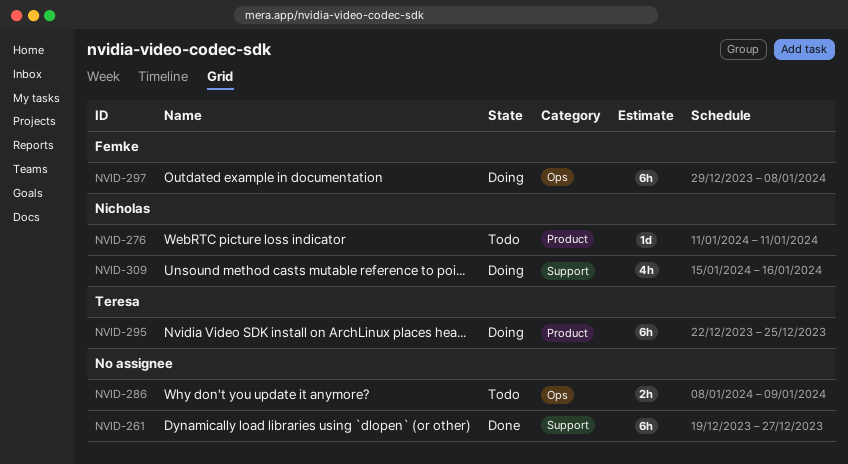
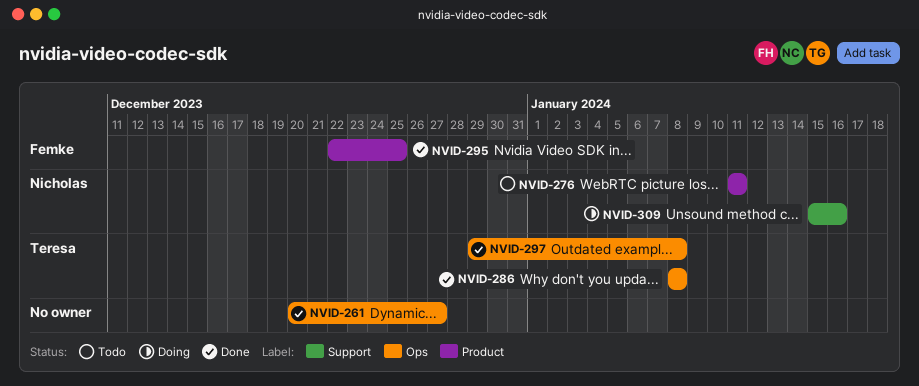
NVID-261, label: Support -> Ops
NVID-261, start: Dec 19 -> Dec 20
NVID-286, status: Todo -> Done
NVID-286, owner: none -> Teresa
NVID-286, due: Jan 9 -> Jan 8
NVID-295, status: Doing -> Done
NVID-295, owner: Teresa -> Femke
NVID-297, status: Doing -> Done
NVID-297, owner: Femke -> Teresa

